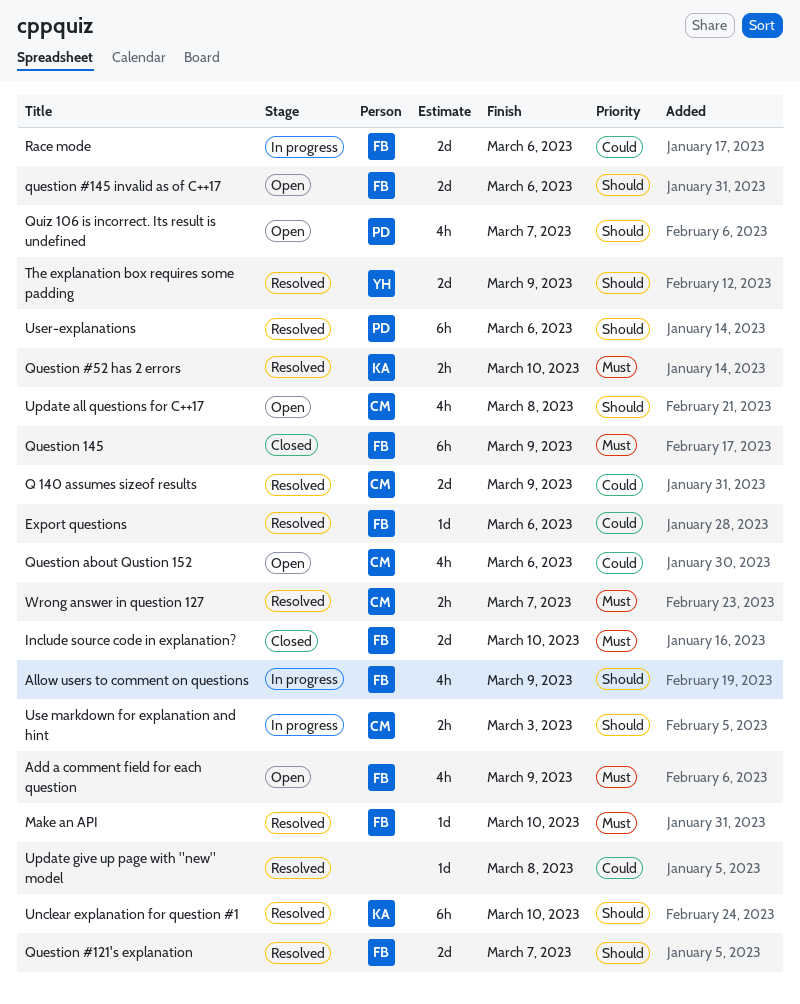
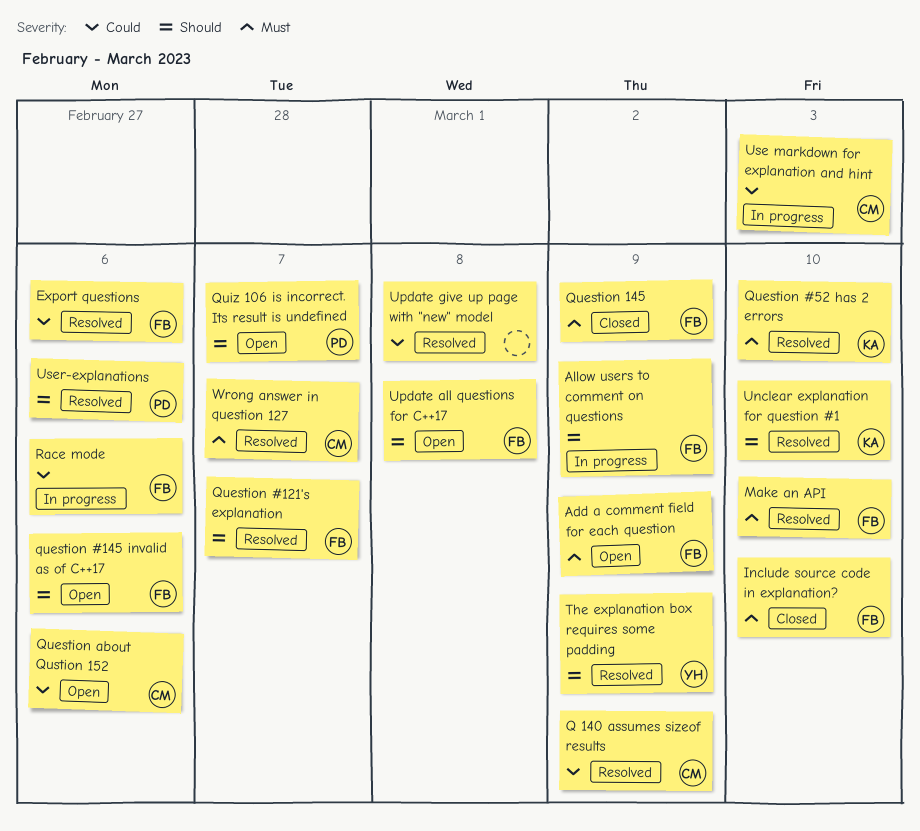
Update all questions for C++17, owner: CM -> FB
Use markdown for explanation and hint, priority: Should -> Could

